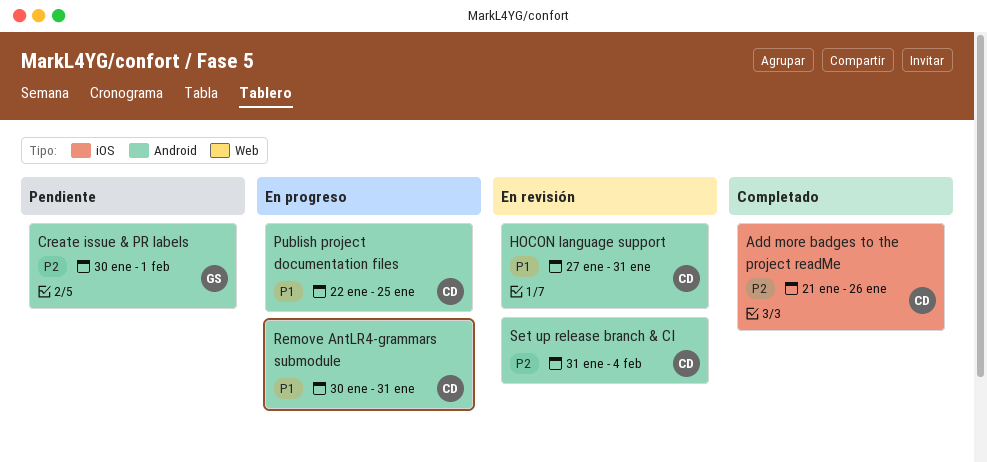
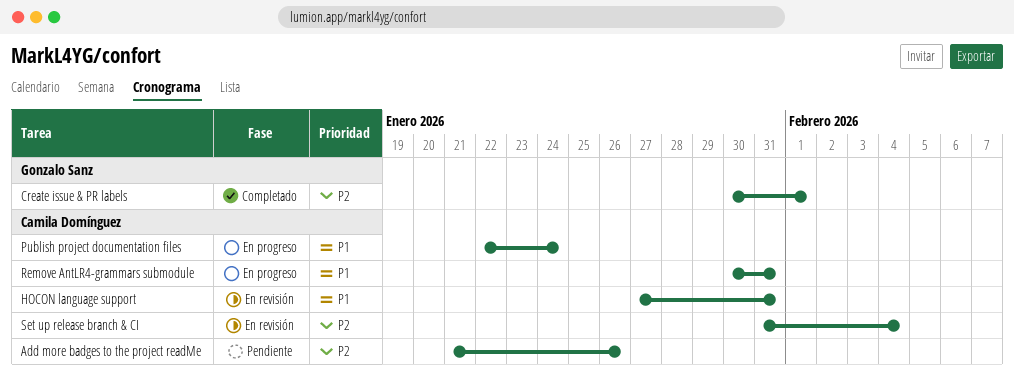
Add more badges to the project readMe, status: Completado -> Pendiente
Create issue & PR labels, status: Pendiente -> Completado
Publish project documentation files, due: Jan 25 -> Jan 24

